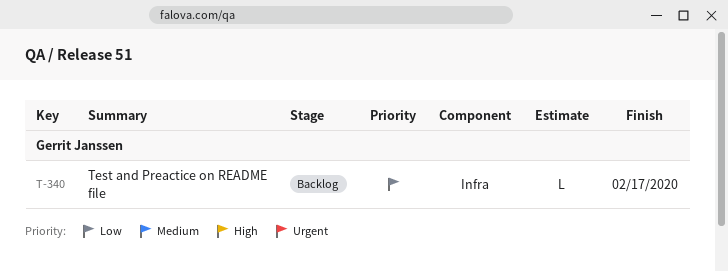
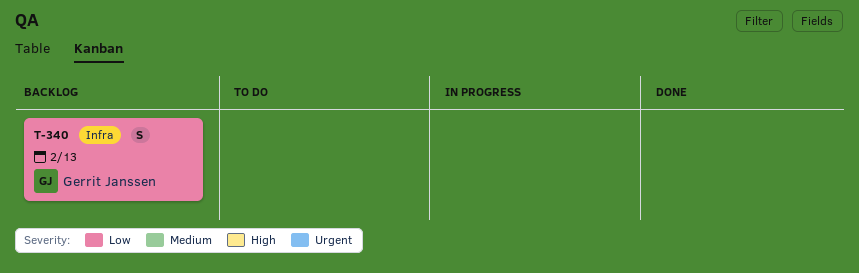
T-340, estimate: L -> S
T-340, due: Feb 17 -> Feb 13

